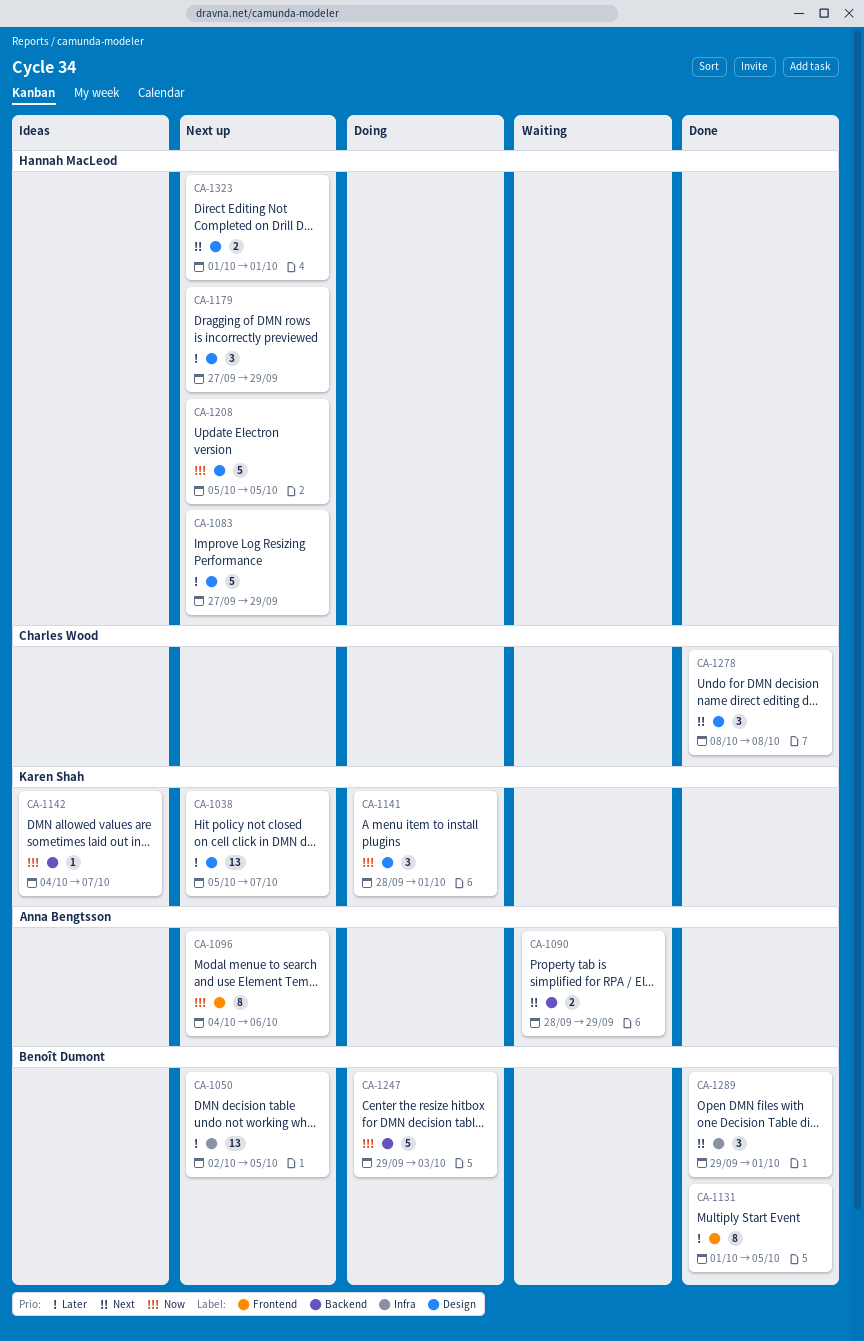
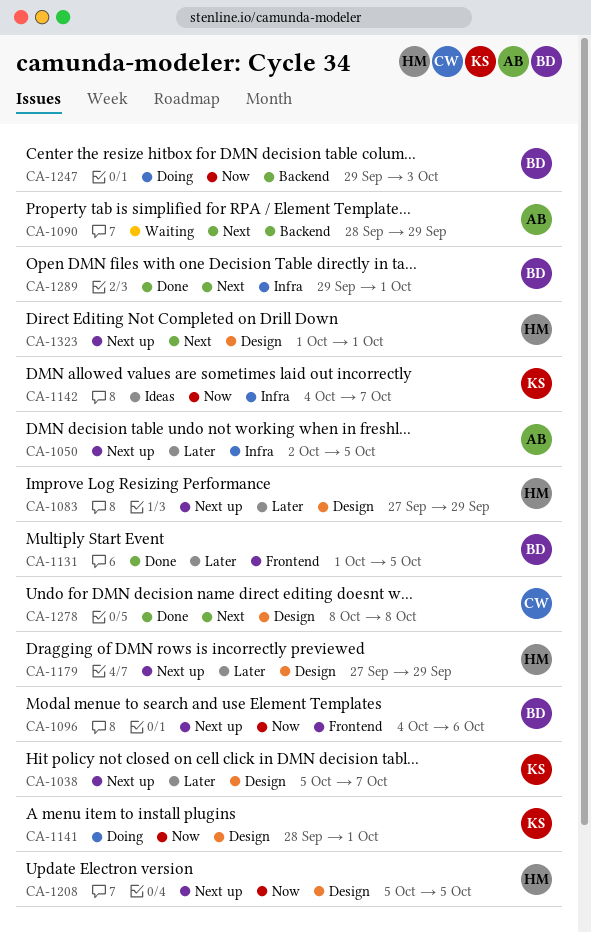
CA-1050, owner: Benoît Dumont -> Anna Bengtsson
CA-1096, owner: Anna Bengtsson -> Benoît Dumont
CA-1142, label: Backend -> Infra

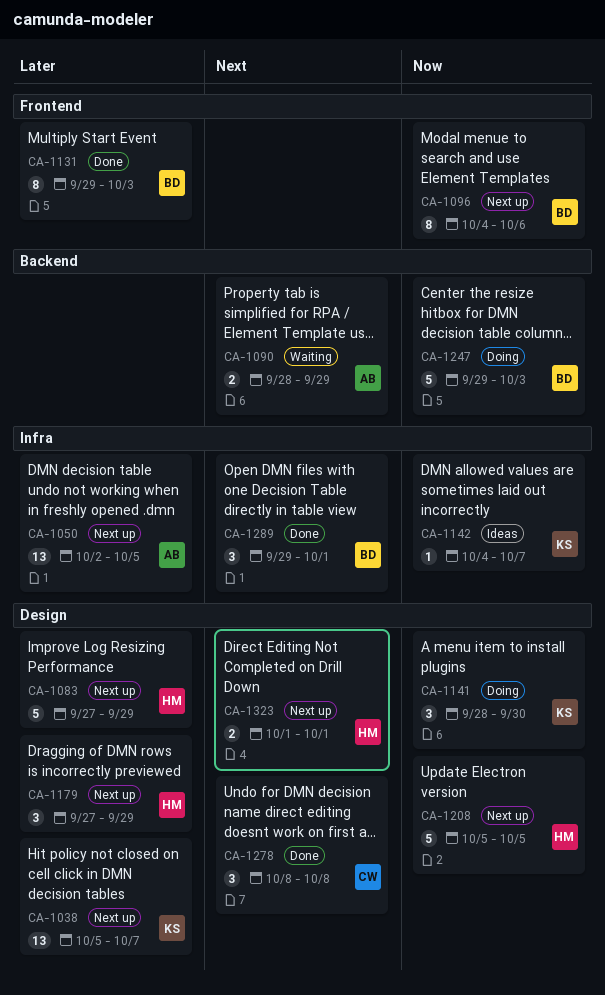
CA-1131, start: Oct 1 -> Sep 29
CA-1131, due: Oct 5 -> Oct 3
CA-1141, due: Oct 1 -> Sep 30

